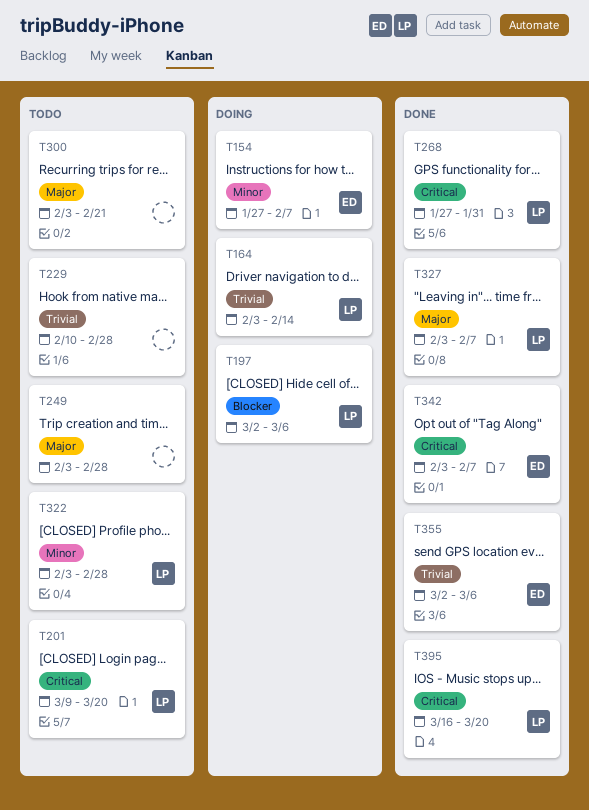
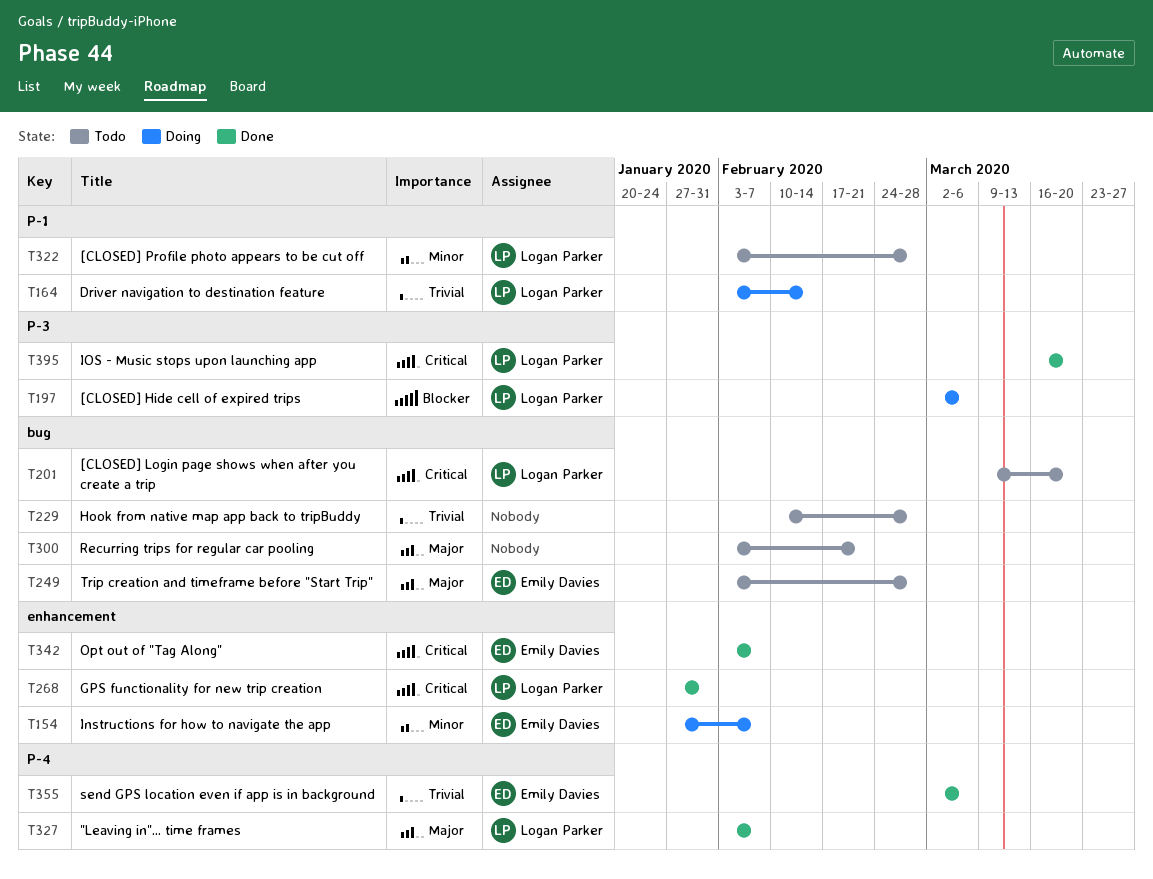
T249, owner: none -> Emily Davies

